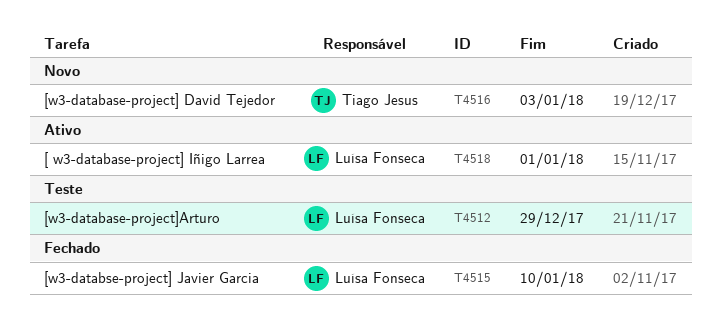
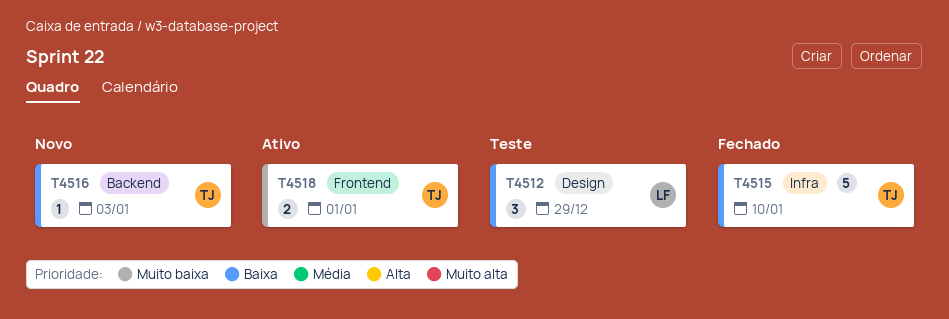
T4515, owner: Luísa Fonseca -> Tiago Jesus
T4518, owner: Luísa Fonseca -> Tiago Jesus

